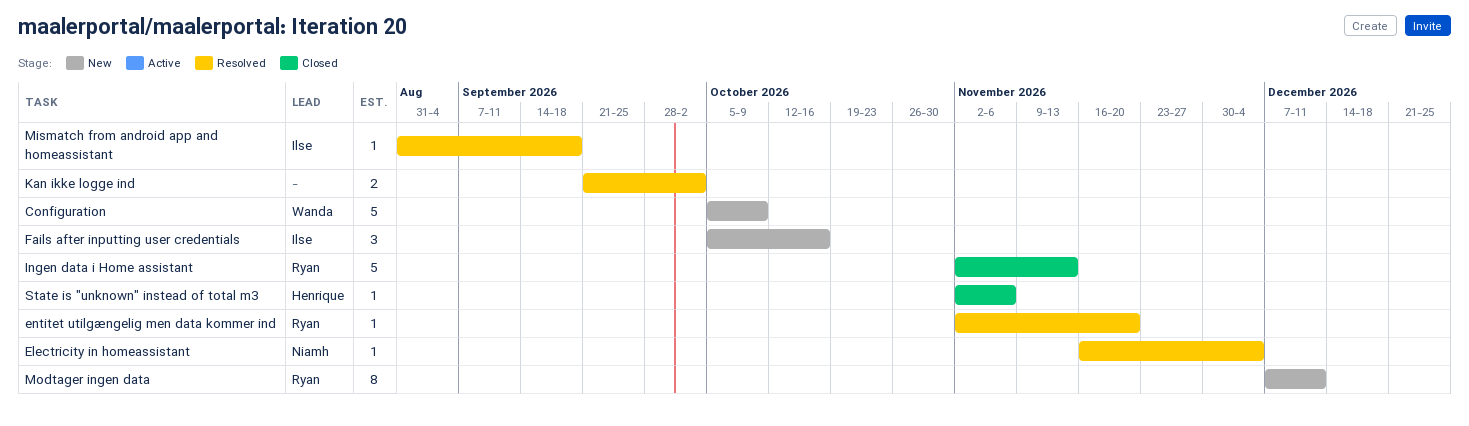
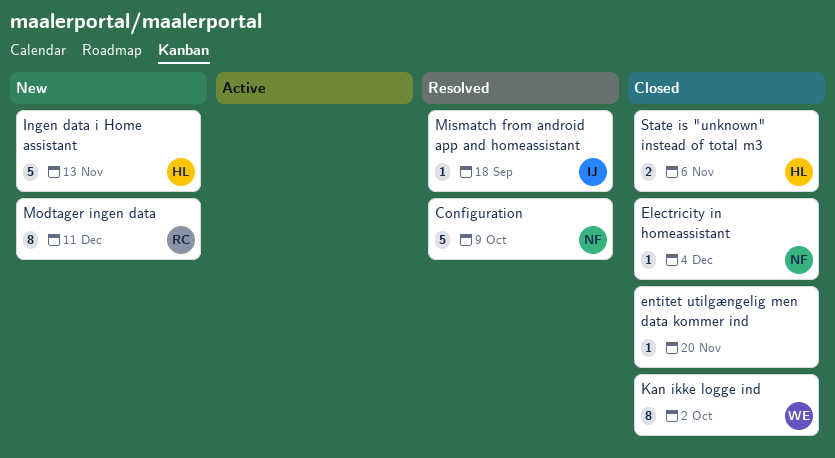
Configuration, status: New -> Resolved
Configuration, owner: Wanda -> Niamh
Electricity in homeassistant, status: Resolved -> Closed
entitet utilgængelig men data kommer ind, status: Resolved -> Closed
entitet utilgængelig men data kommer ind, owner: Ryan -> none
Fails after inputting user credentials: present -> none
Ingen data i Home assistant, status: Closed -> New
Ingen data i Home assistant, owner: Ryan -> Henrique
Kan ikke logge ind, status: Resolved -> Closed
Kan ikke logge ind, owner: none -> Wanda
Kan ikke logge ind, estimate: 2 -> 8
State is "unknown" instead of total m3, estimate: 1 -> 2

